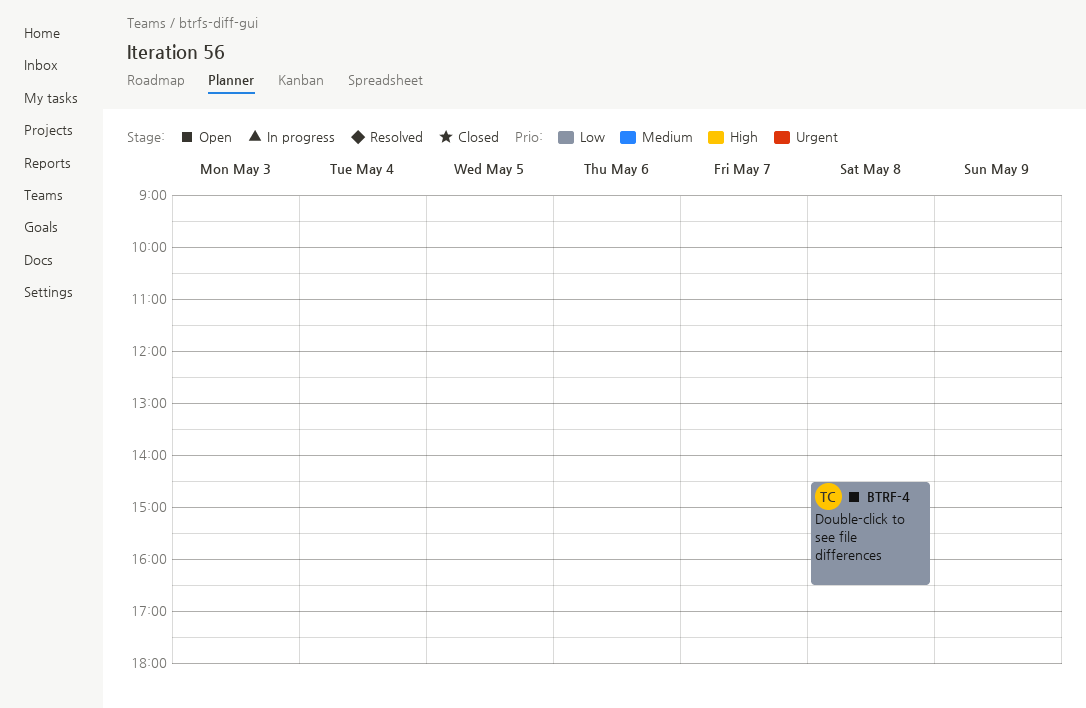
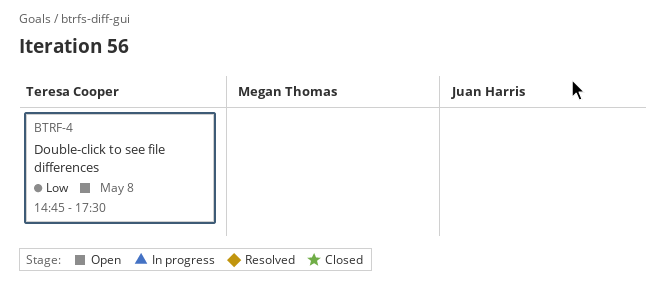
BTRF-4, begins: 14:30 -> 14:45
BTRF-4, ends: 16:30 -> 17:30

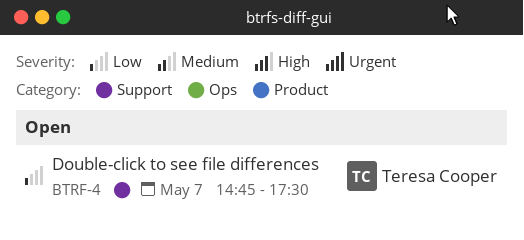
BTRF-4, day: May 8 -> May 7

